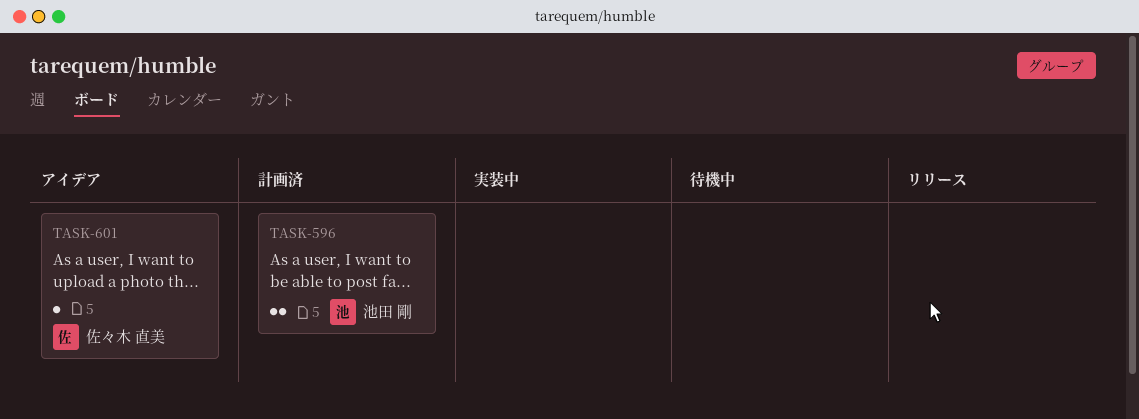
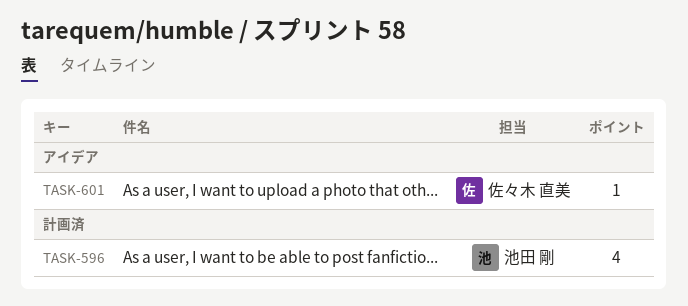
TASK-596, estimate: 2 -> 4

